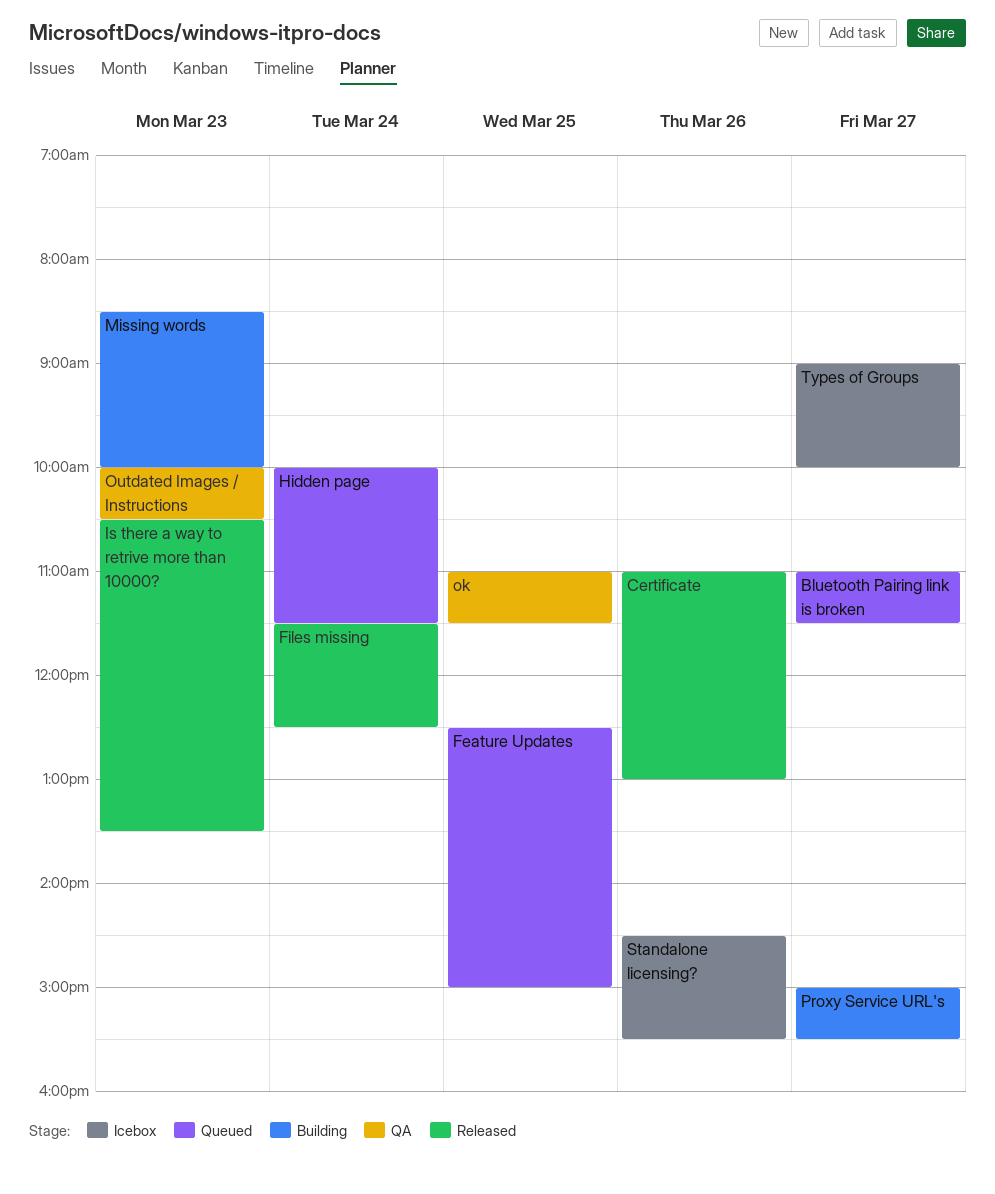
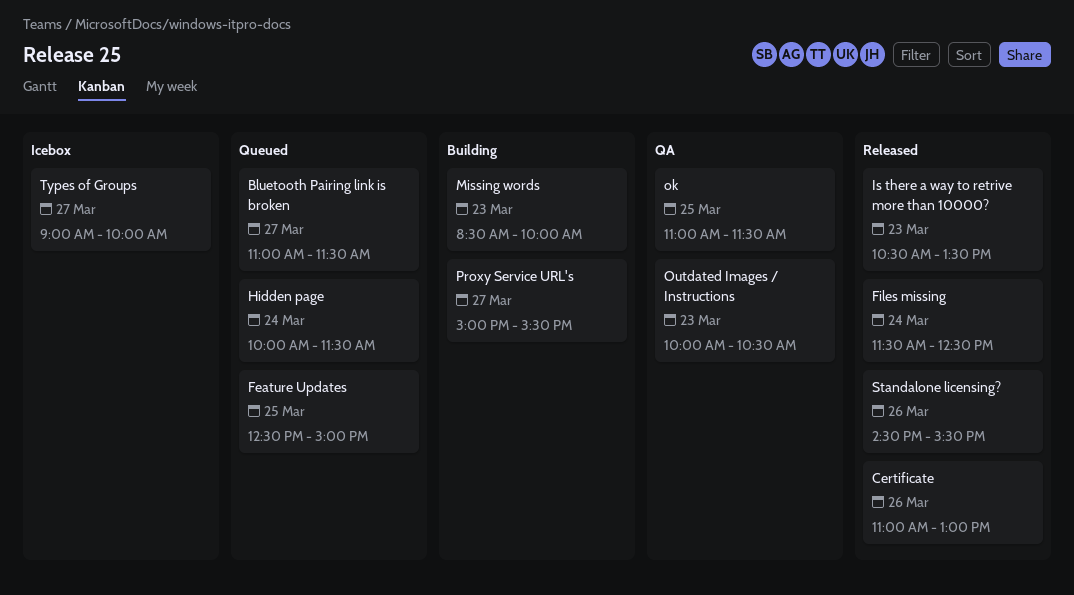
Standalone licensing?, status: Icebox -> Released

